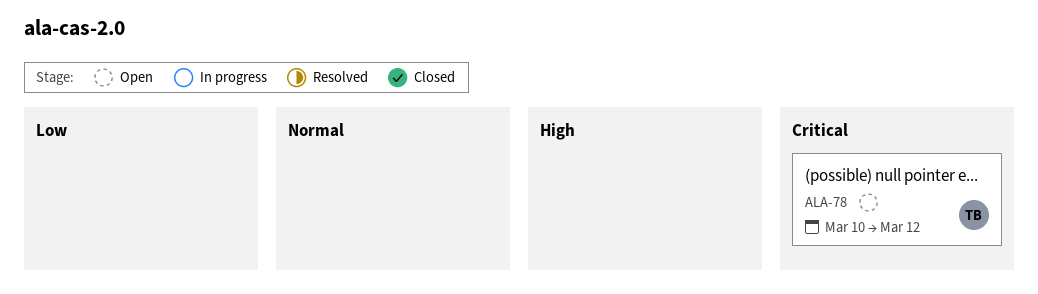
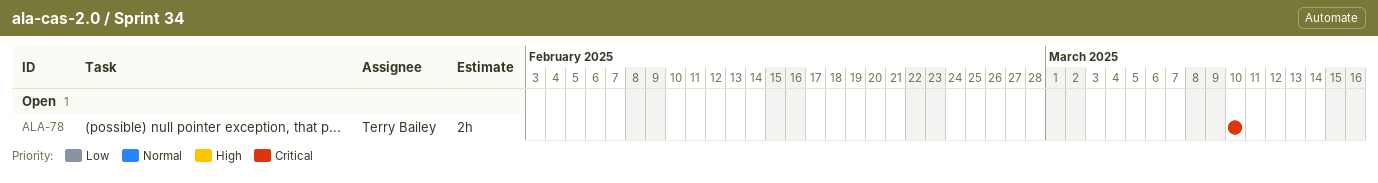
ALA-78, due: Mar 12 -> Mar 10

